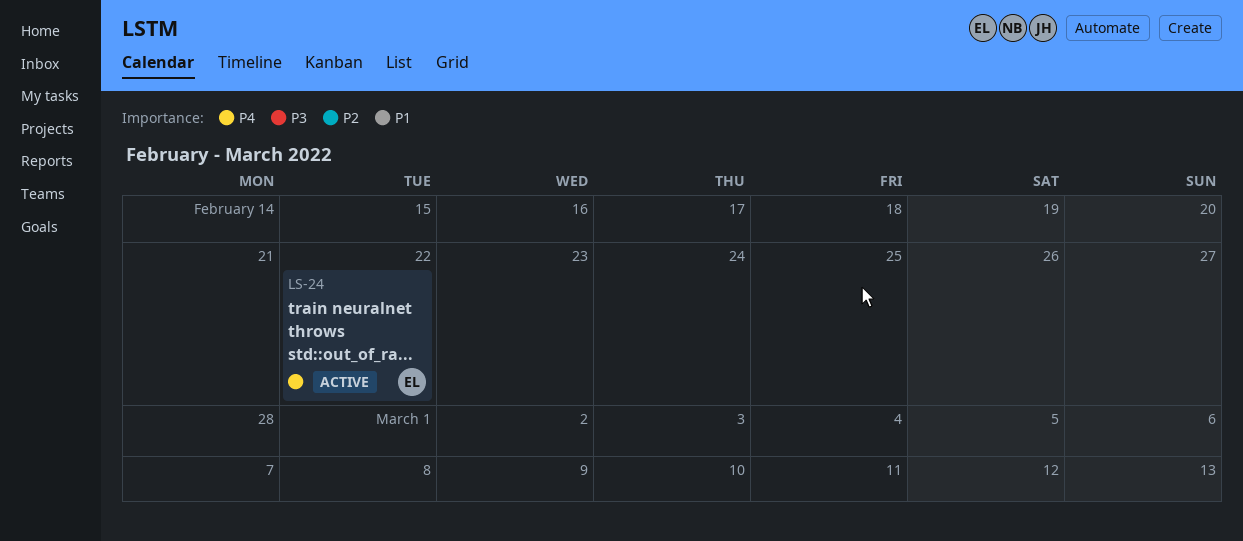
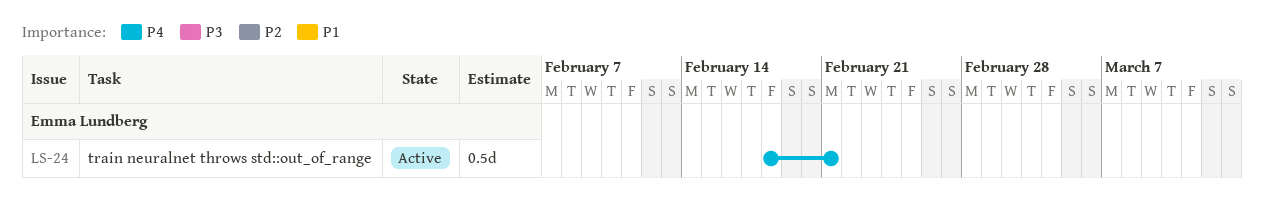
LS-24, due: Feb 22 -> Feb 21

